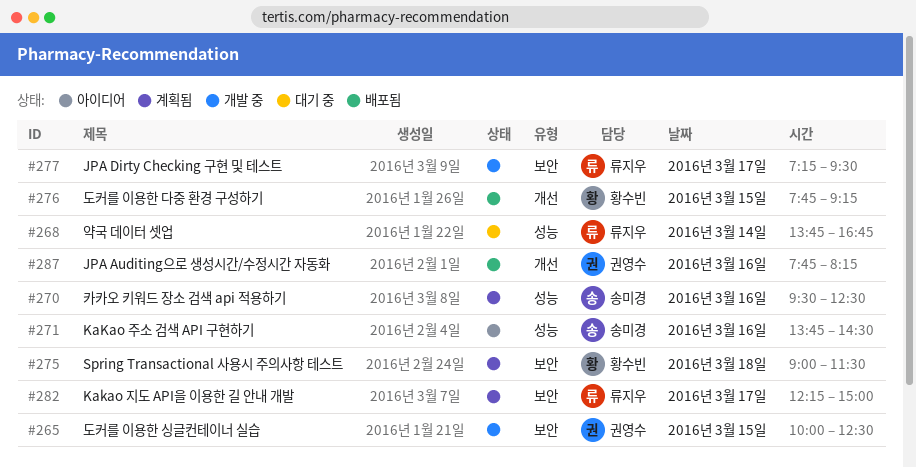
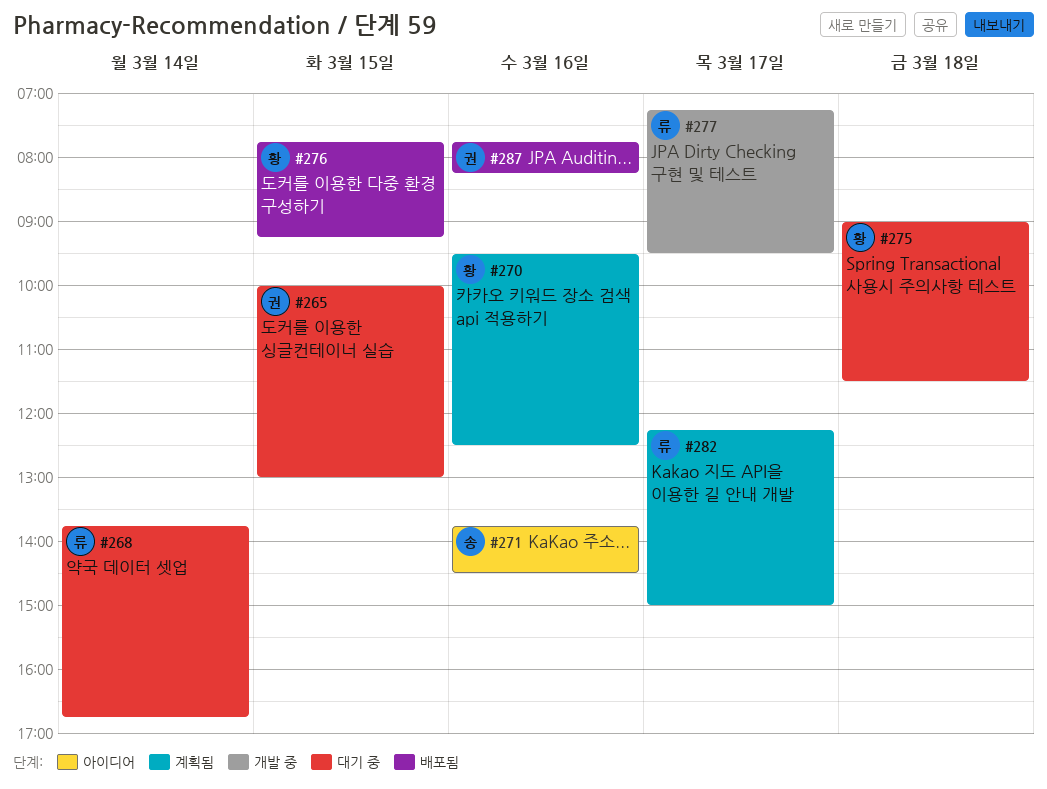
#265, status: 개발 중 -> 대기 중
#265, ends: 12:30 -> 13:00
#270, owner: 송미경 -> 황수빈
#275, status: 계획됨 -> 대기 중

